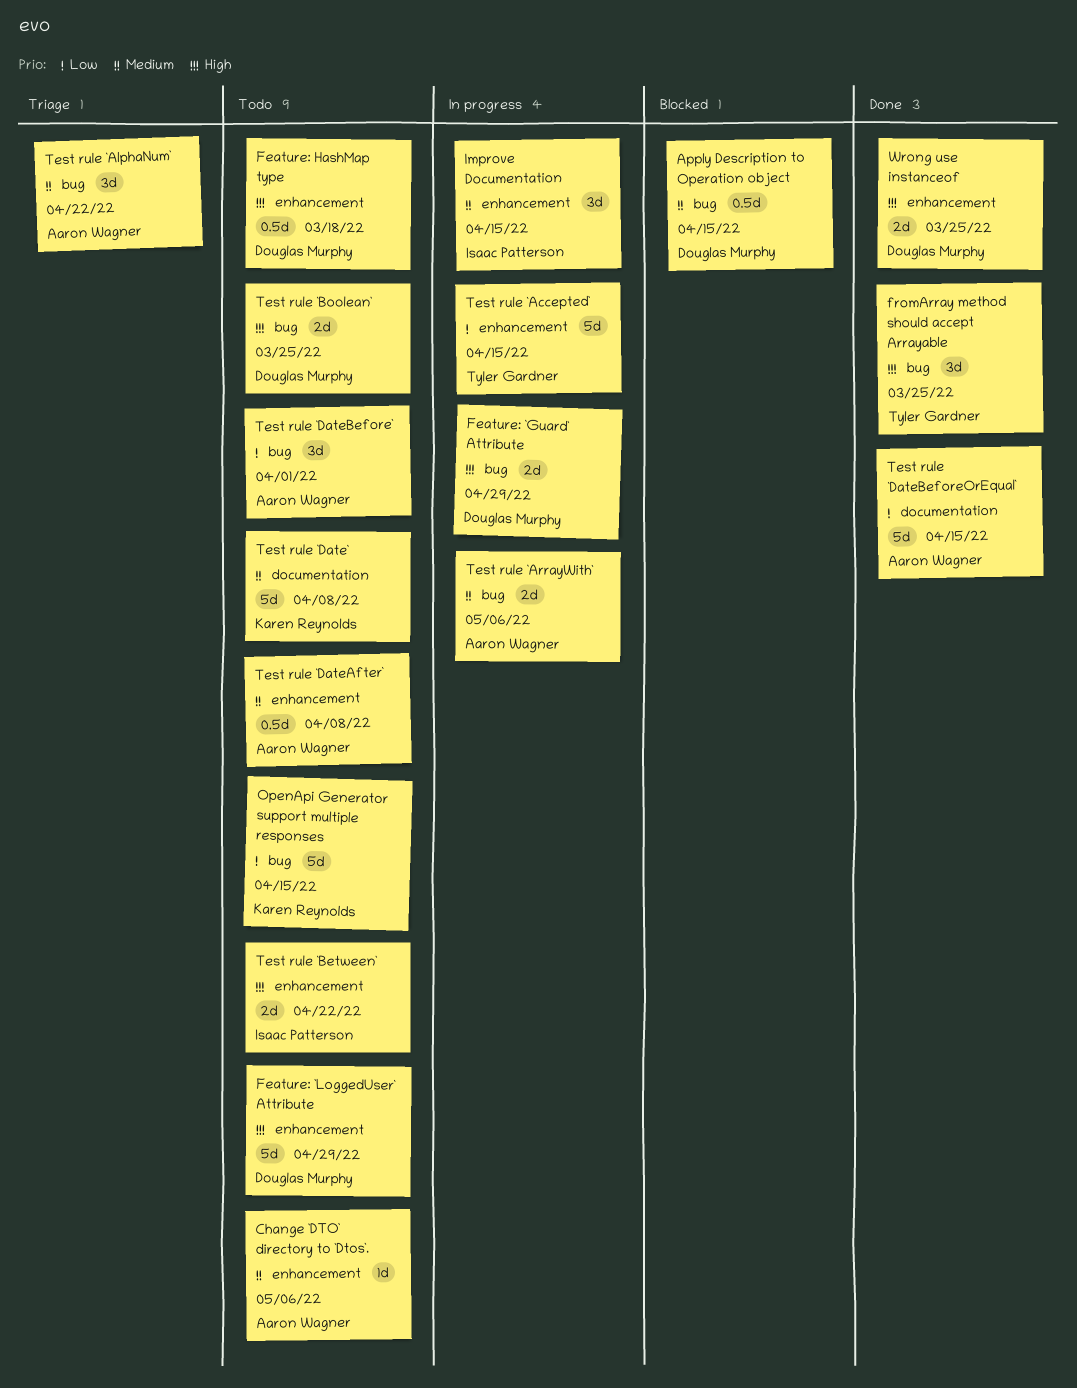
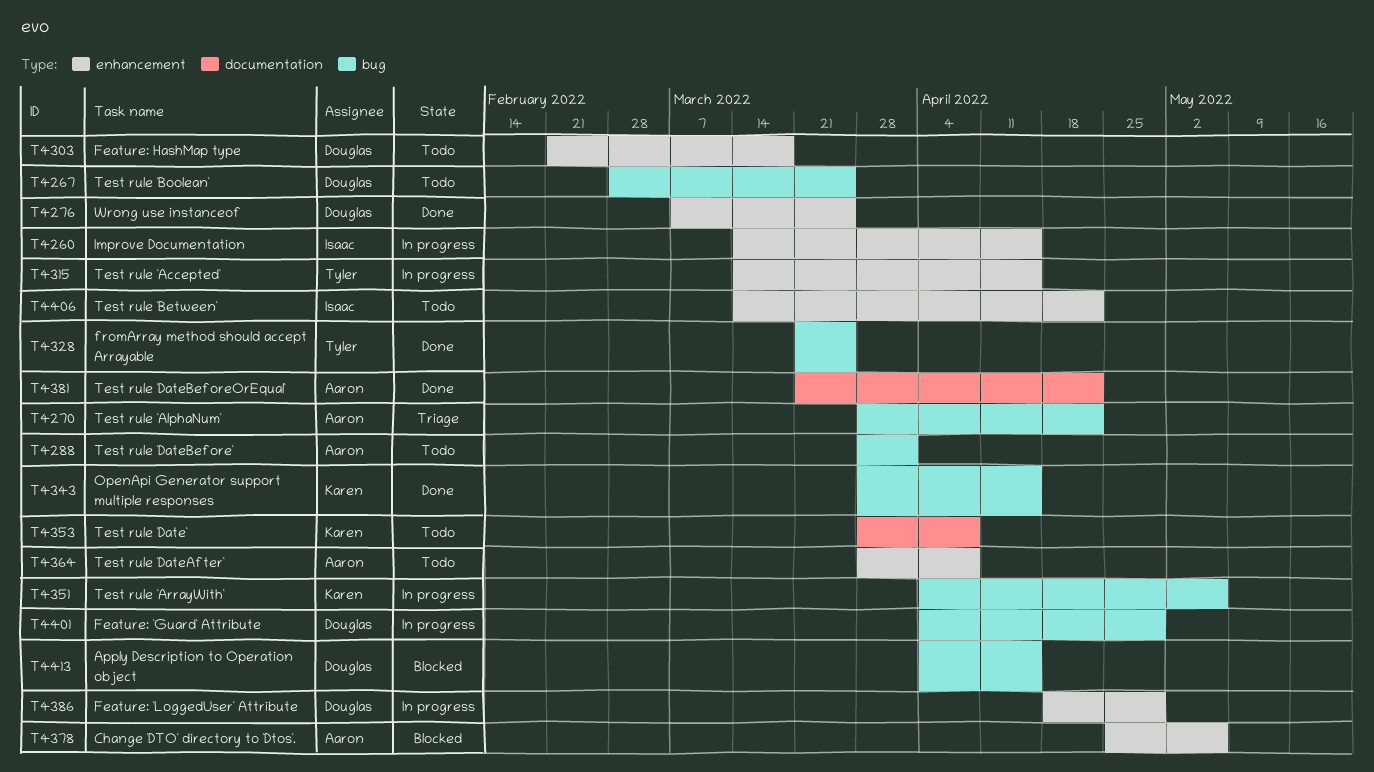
Change `DTO` directory to `Dtos`., status: Todo -> Blocked
Feature: `LoggedUser` Attribute, status: Todo -> In progress
OpenApi Generator support multiple responses, status: Todo -> Done
Test rule `ArrayWith`, owner: Aaron Wagner -> Karen Reynolds
Test rule `DateBeforeOrEqual`, due: Apr 15 -> Apr 22

